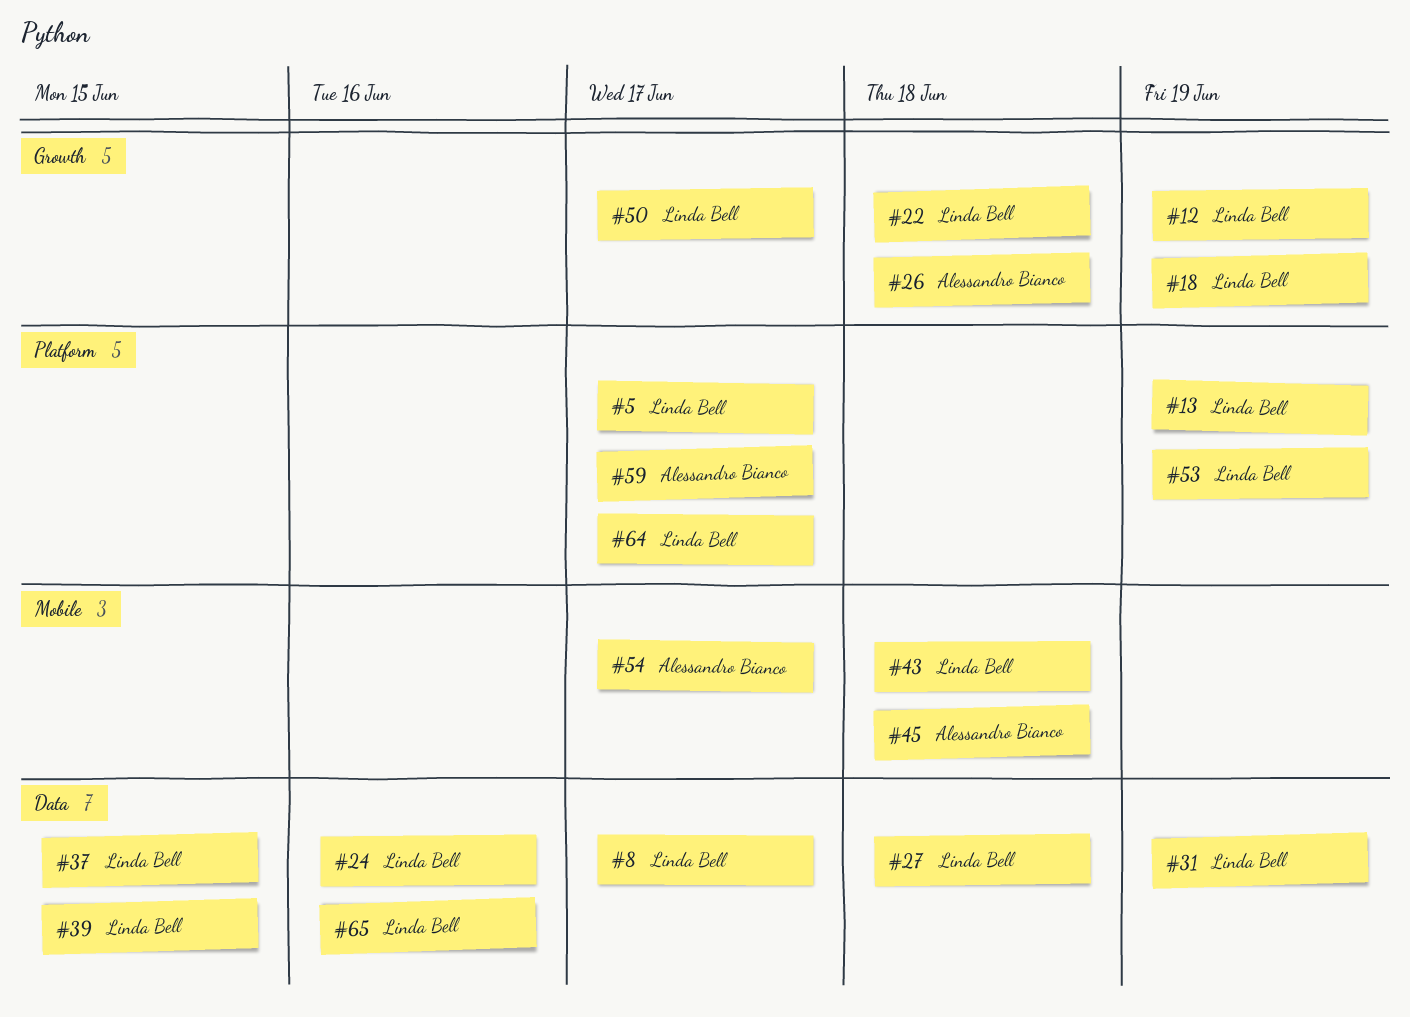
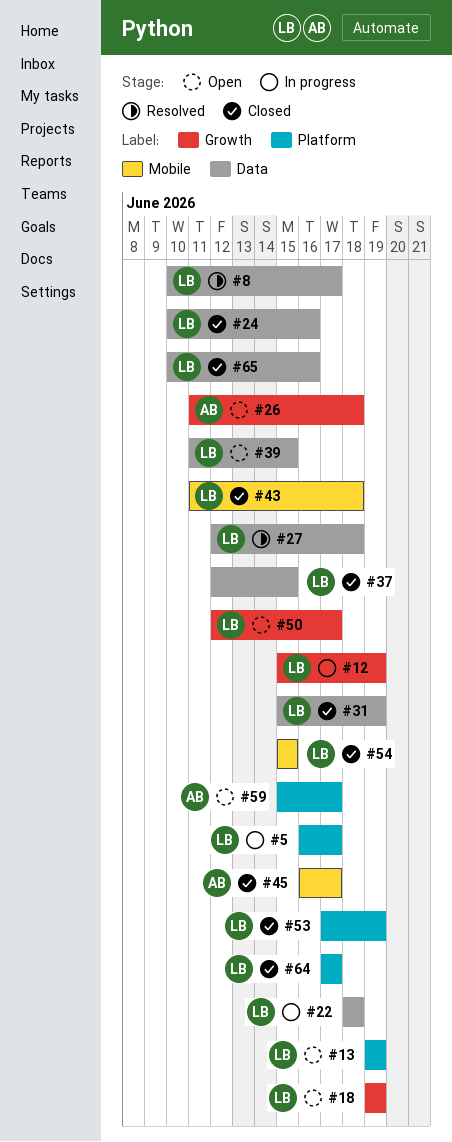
#22, label: Growth -> Data
#45, due: Jun 18 -> Jun 17
#54, owner: Alessandro Bianco -> Linda Bell
#54, due: Jun 17 -> Jun 15

